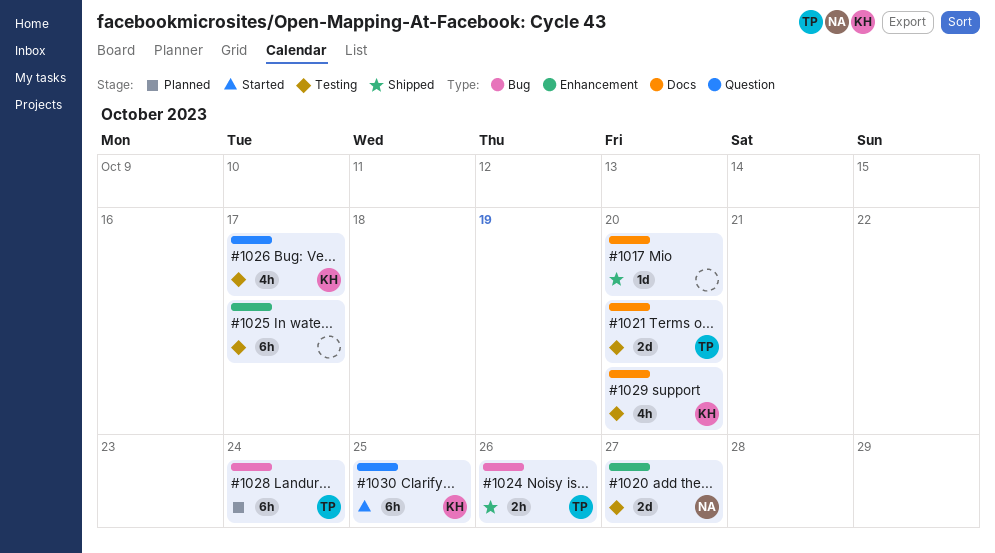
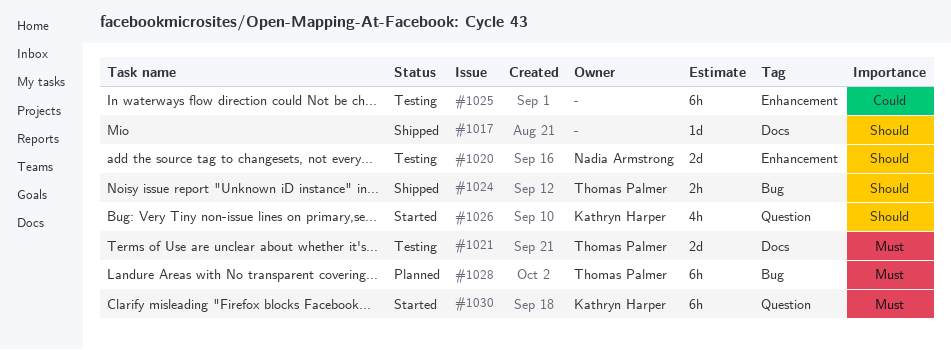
#1026, status: Testing -> Started
#1029: present -> none

